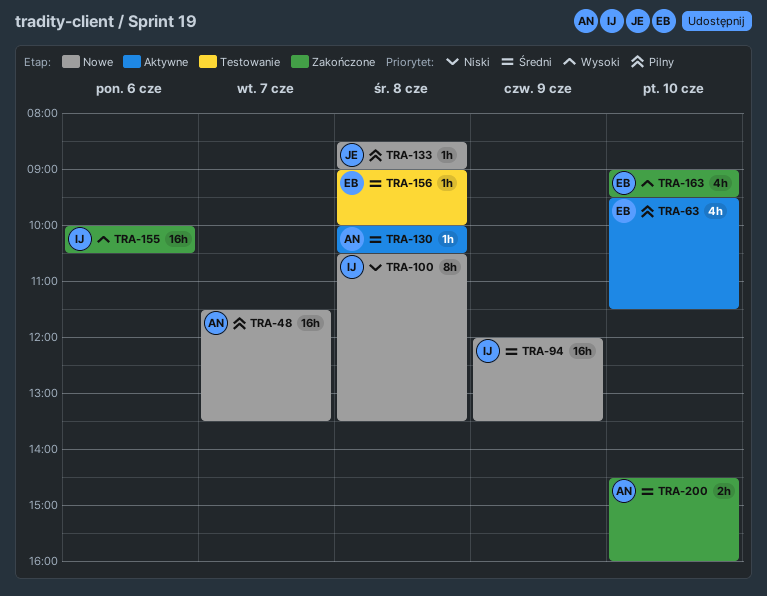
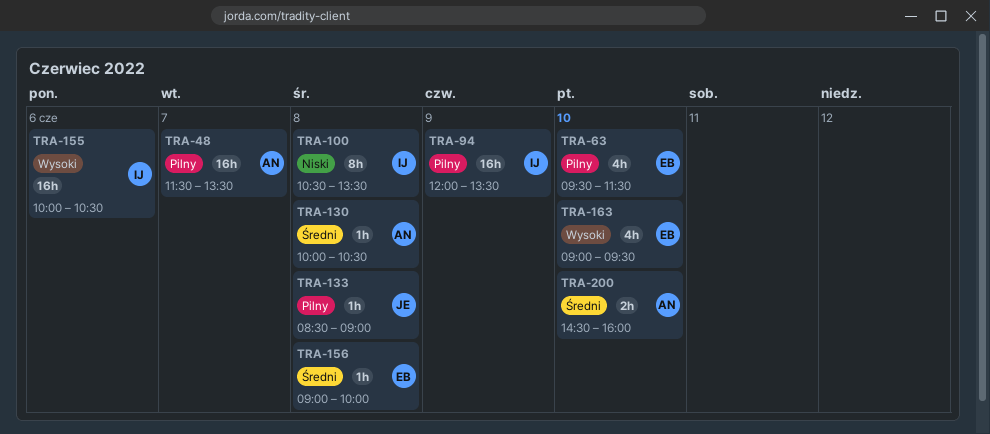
TRA-94, priority: Średni -> Pilny

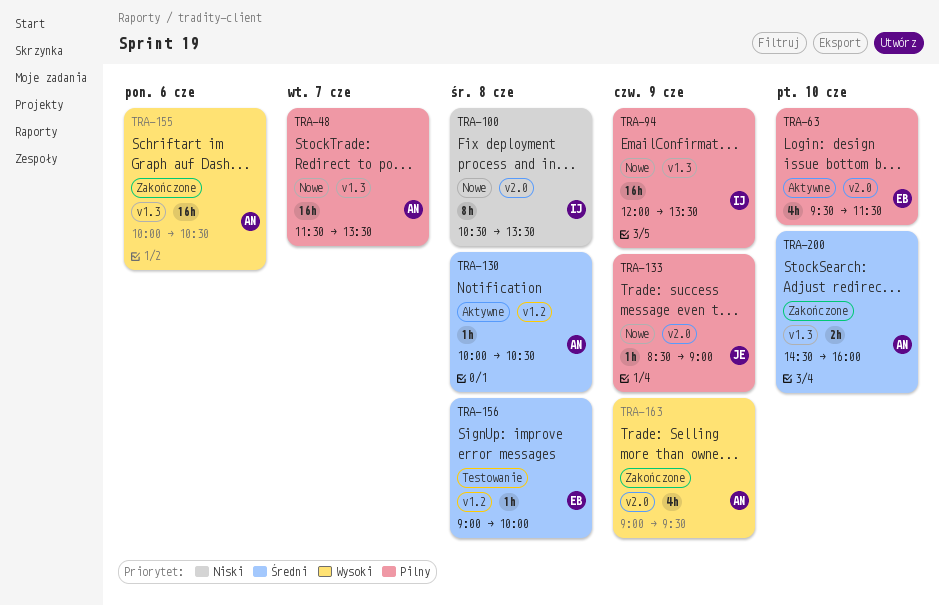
TRA-133, day: Jun 8 -> Jun 9
TRA-155, owner: IJ -> AN
TRA-163, owner: EB -> AN
TRA-163, day: Jun 10 -> Jun 9

